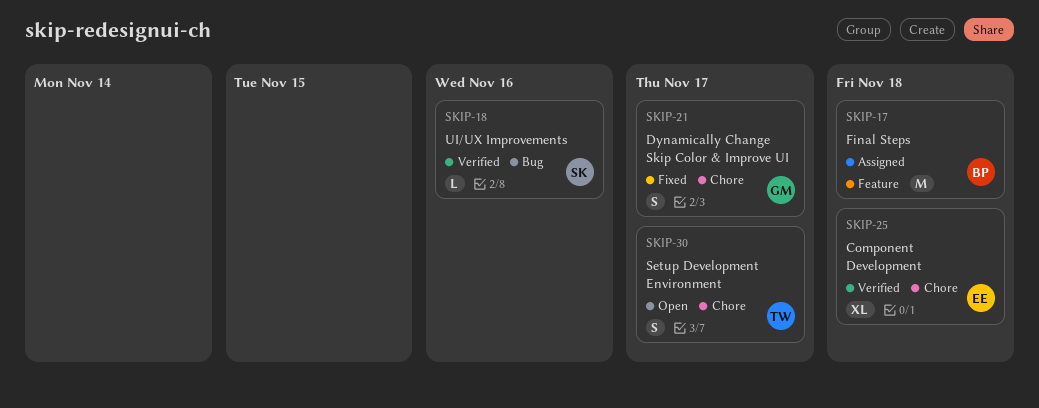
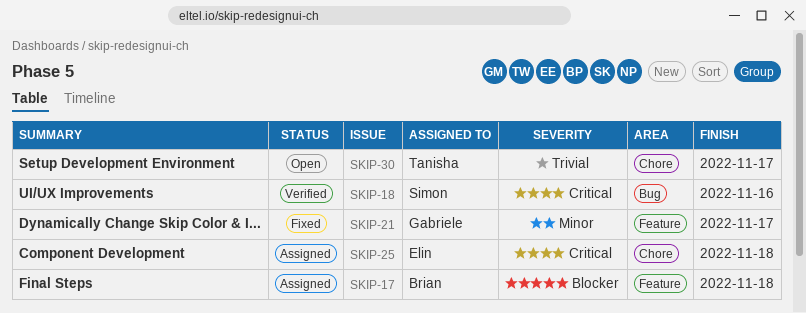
SKIP-21, label: Chore -> Feature
SKIP-25, status: Verified -> Assigned

